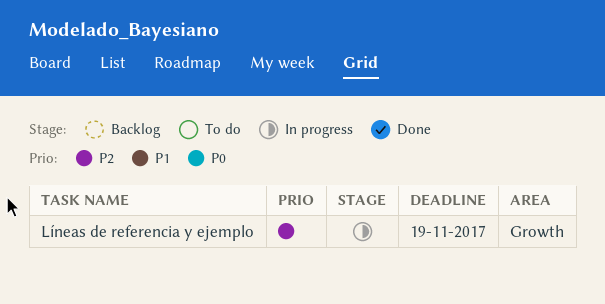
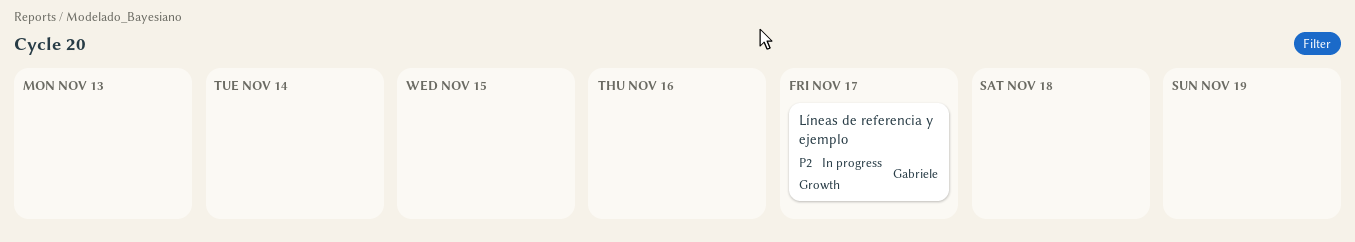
Líneas de referencia y ejemplo, due: Nov 19 -> Nov 17

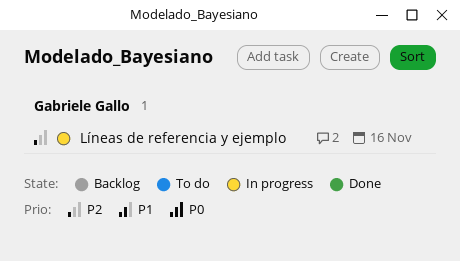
Líneas de referencia y ejemplo, due: Nov 17 -> Nov 16

